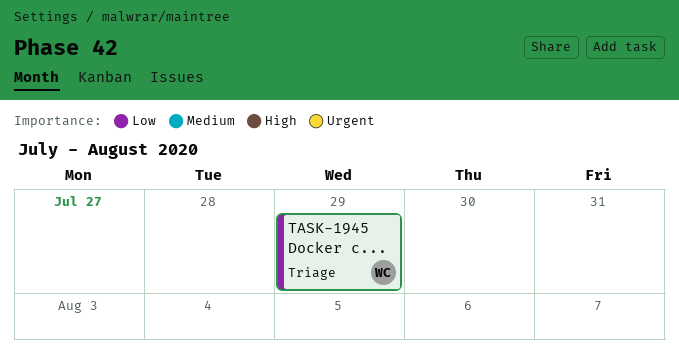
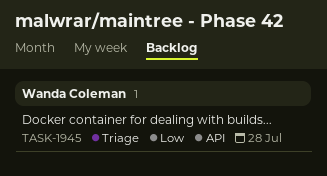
TASK-1945, due: Jul 29 -> Jul 28

